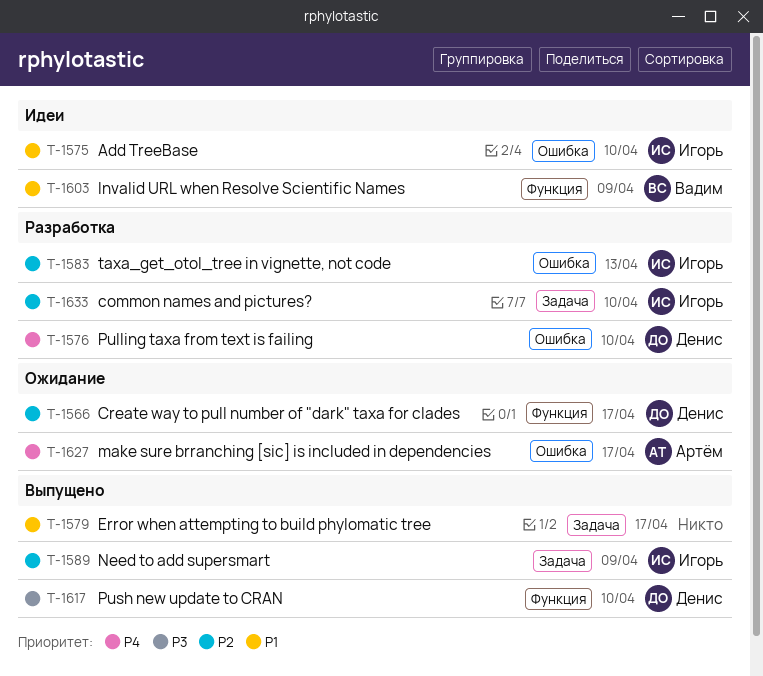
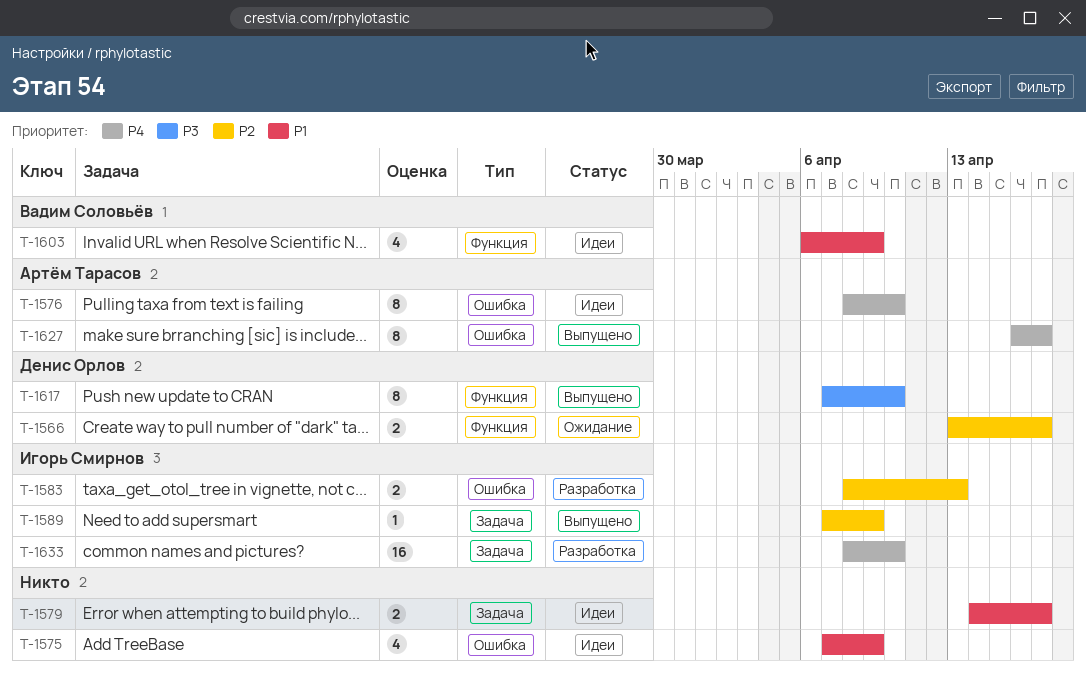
T-1575, owner: Игорь Смирнов -> none
T-1575, due: Apr 10 -> Apr 9
T-1576, status: Разработка -> Идеи
T-1576, owner: Денис Орлов -> Артём Тарасов
T-1579, status: Выпущено -> Идеи
T-1627, status: Ожидание -> Выпущено
T-1633, priority: P2 -> P4

